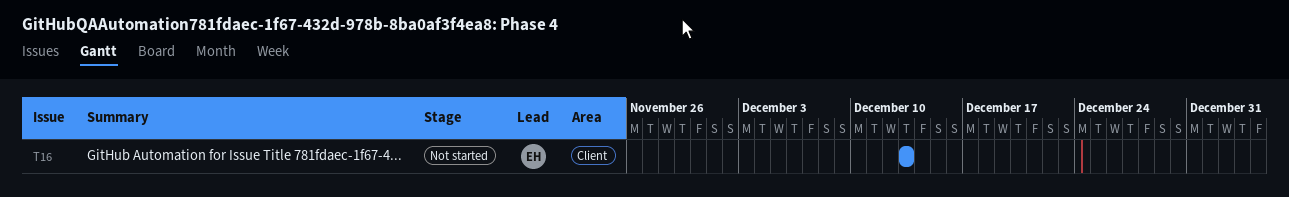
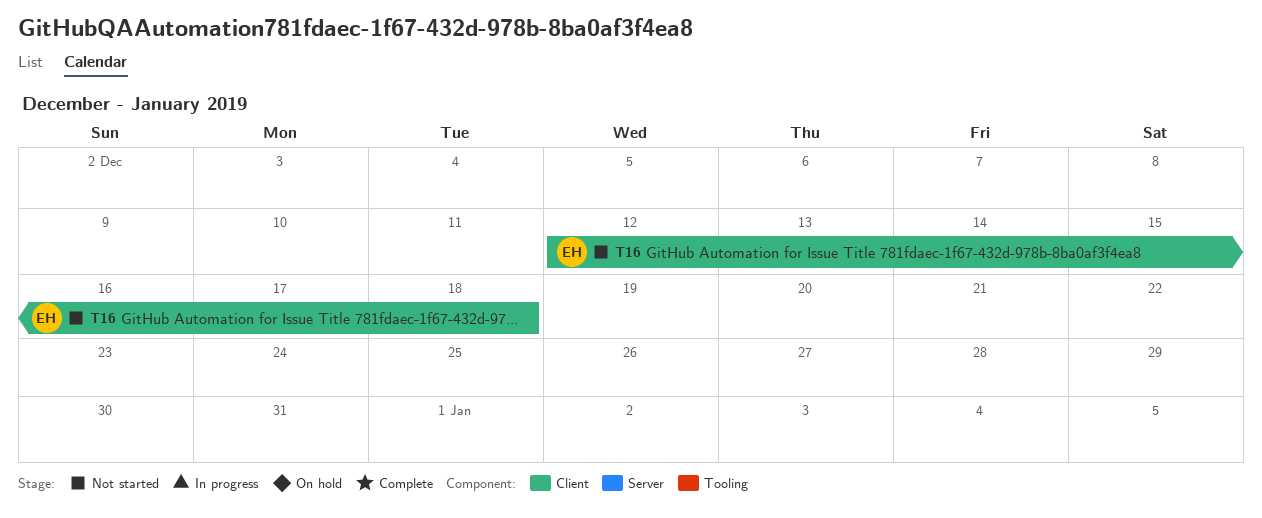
T16, start: Dec 13 -> Dec 12
T16, due: Dec 13 -> Dec 18

